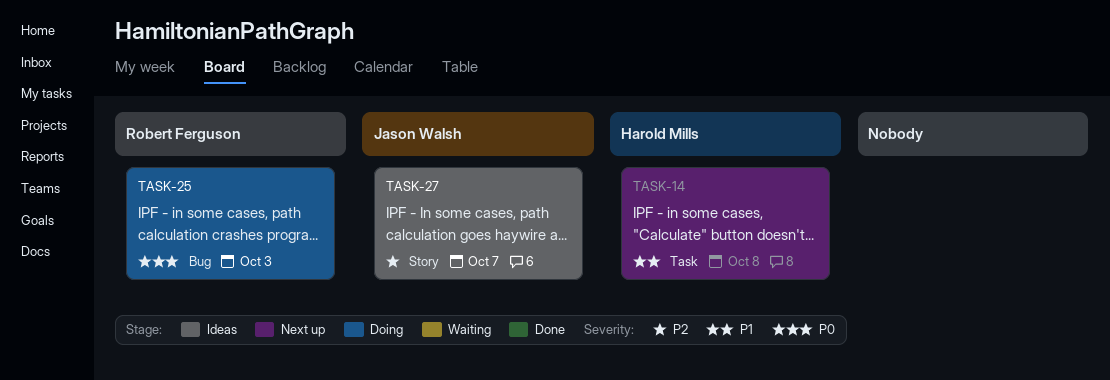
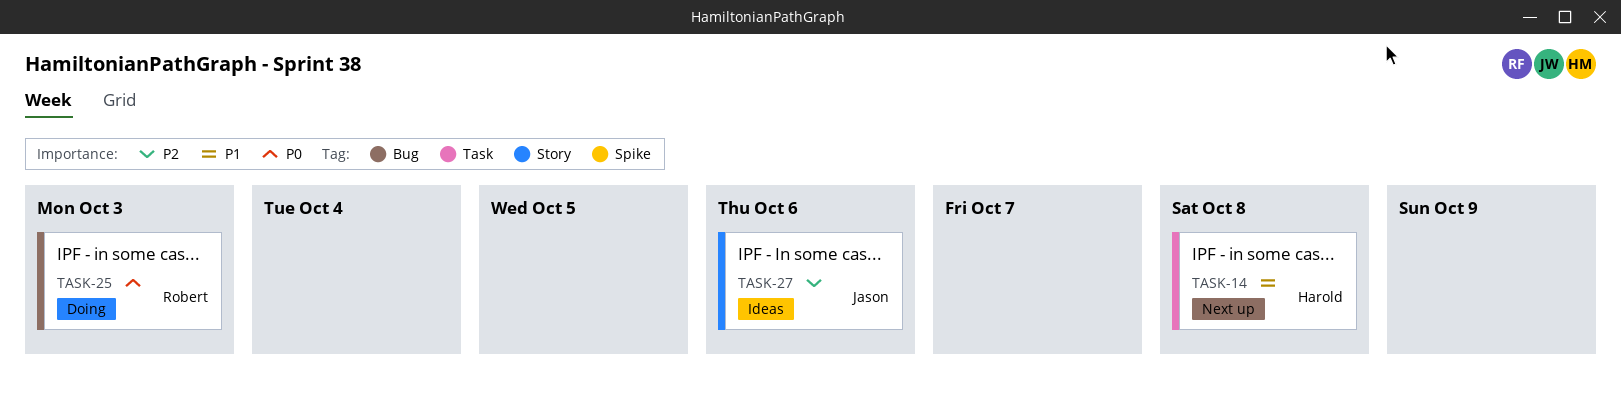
TASK-27, due: Oct 7 -> Oct 6

